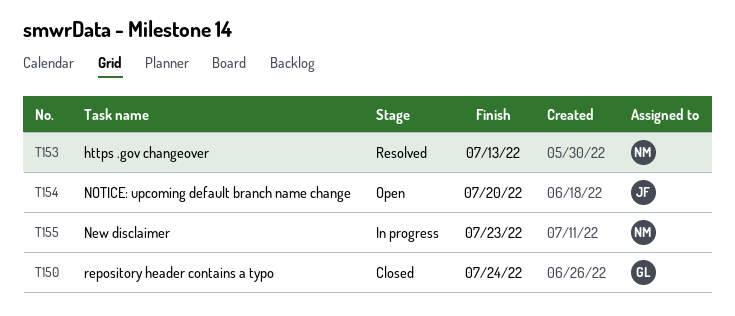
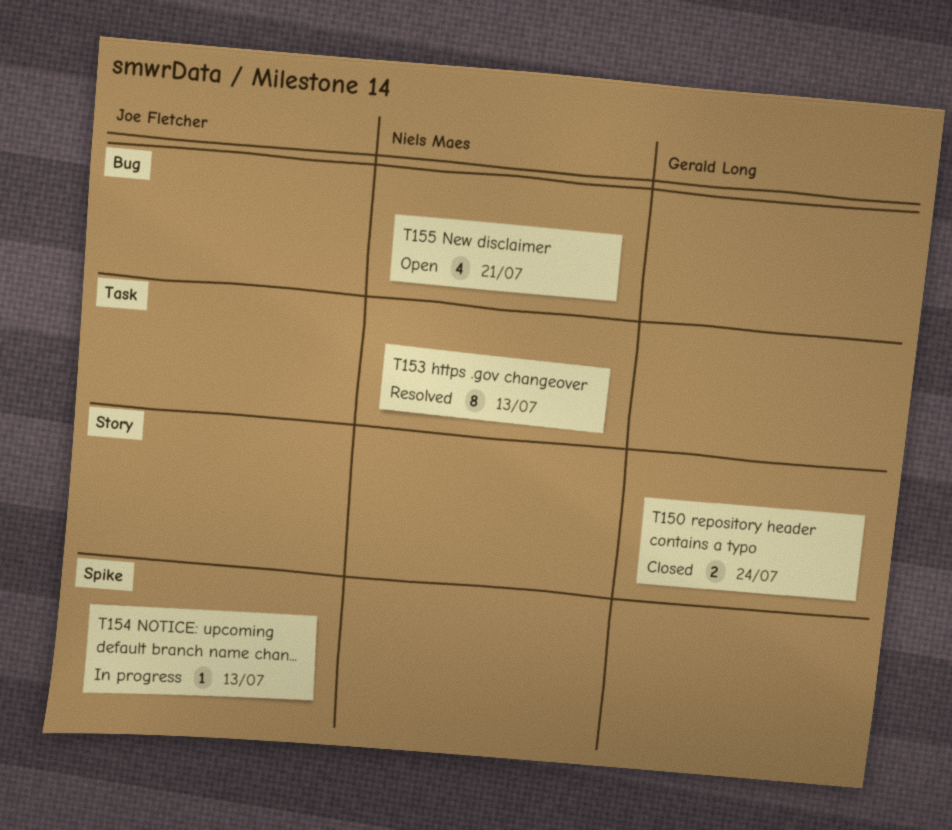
T154, status: Open -> In progress
T154, due: Jul 20 -> Jul 13
T155, status: In progress -> Open
T155, due: Jul 23 -> Jul 21

